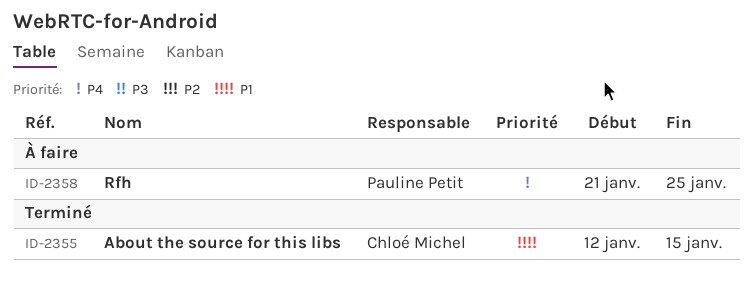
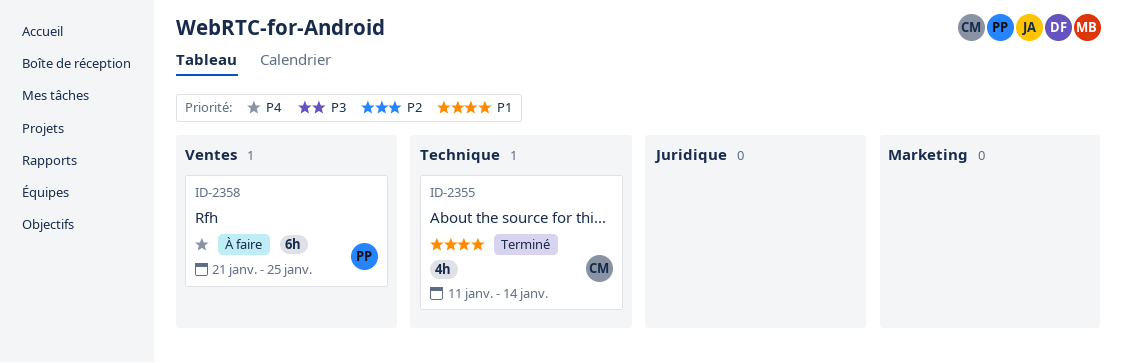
ID-2355, start: Jan 12 -> Jan 11
ID-2355, due: Jan 15 -> Jan 14

